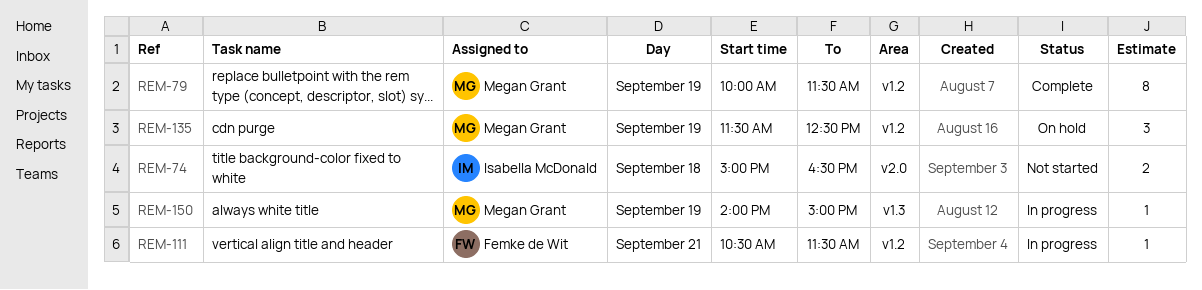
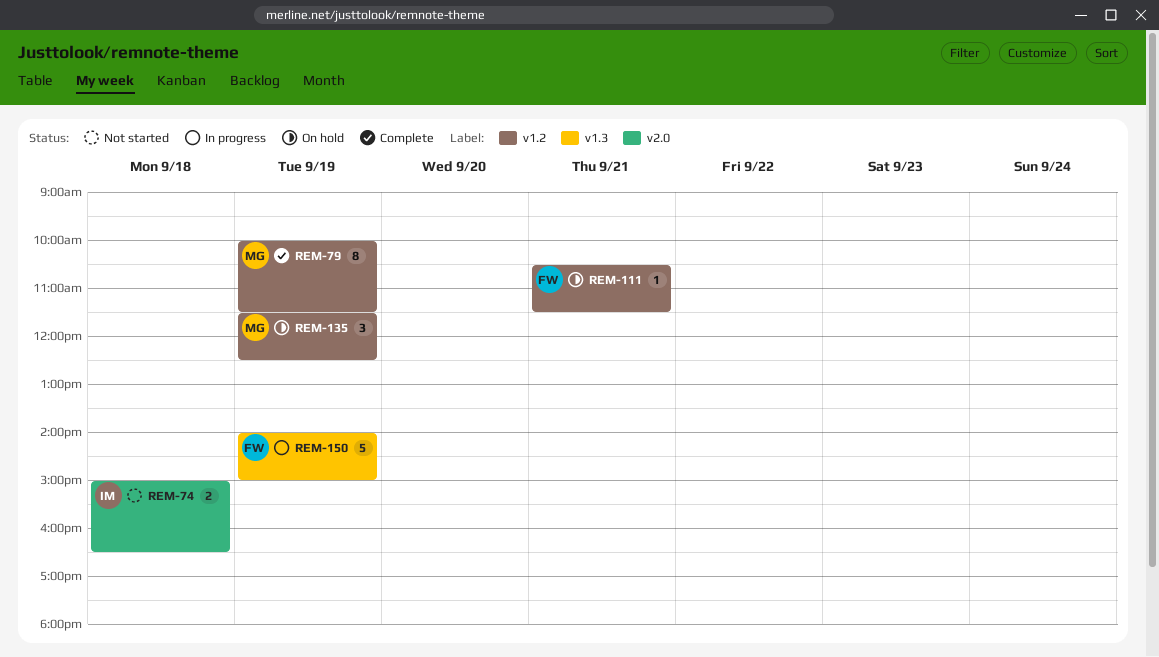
REM-111, status: In progress -> On hold
REM-150, owner: Megan Grant -> Femke de Wit
REM-150, estimate: 1 -> 5

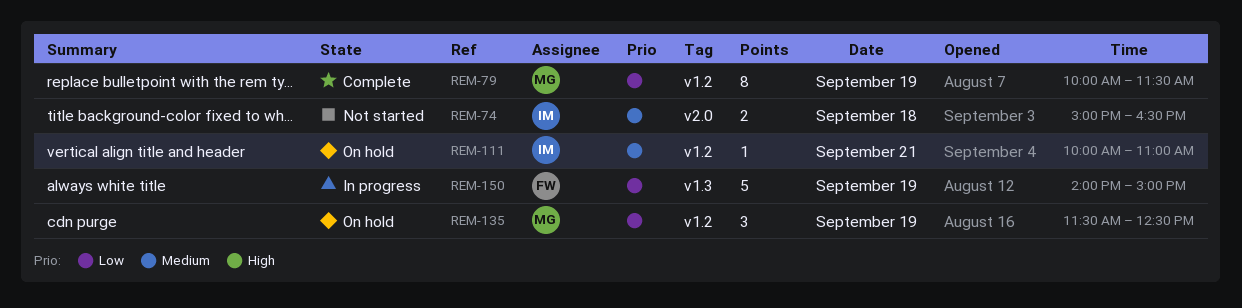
REM-111, owner: FW -> IM
REM-111, begins: 10:30 -> 10:00
REM-111, ends: 11:30 -> 11:00

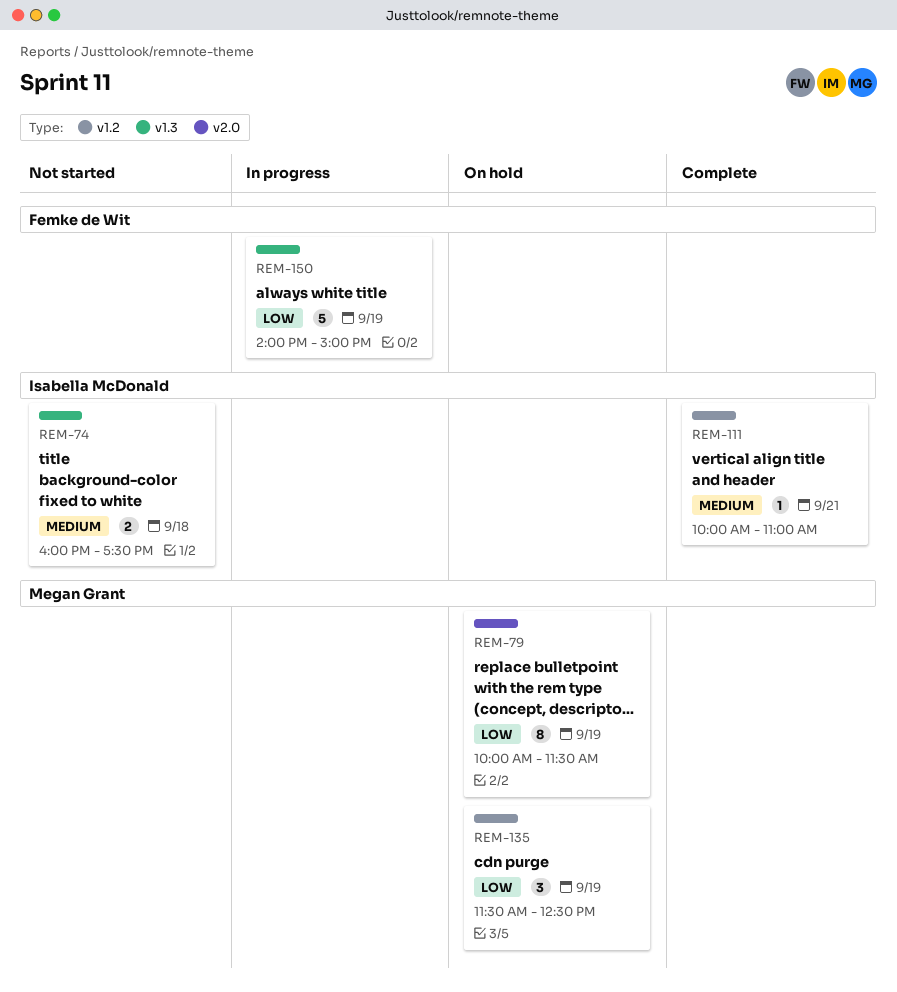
REM-74, label: v2.0 -> v1.3
REM-74, begins: 15:00 -> 16:00
REM-74, ends: 16:30 -> 17:30
REM-79, status: Complete -> On hold
REM-79, label: v1.2 -> v2.0
REM-111, status: On hold -> Complete

